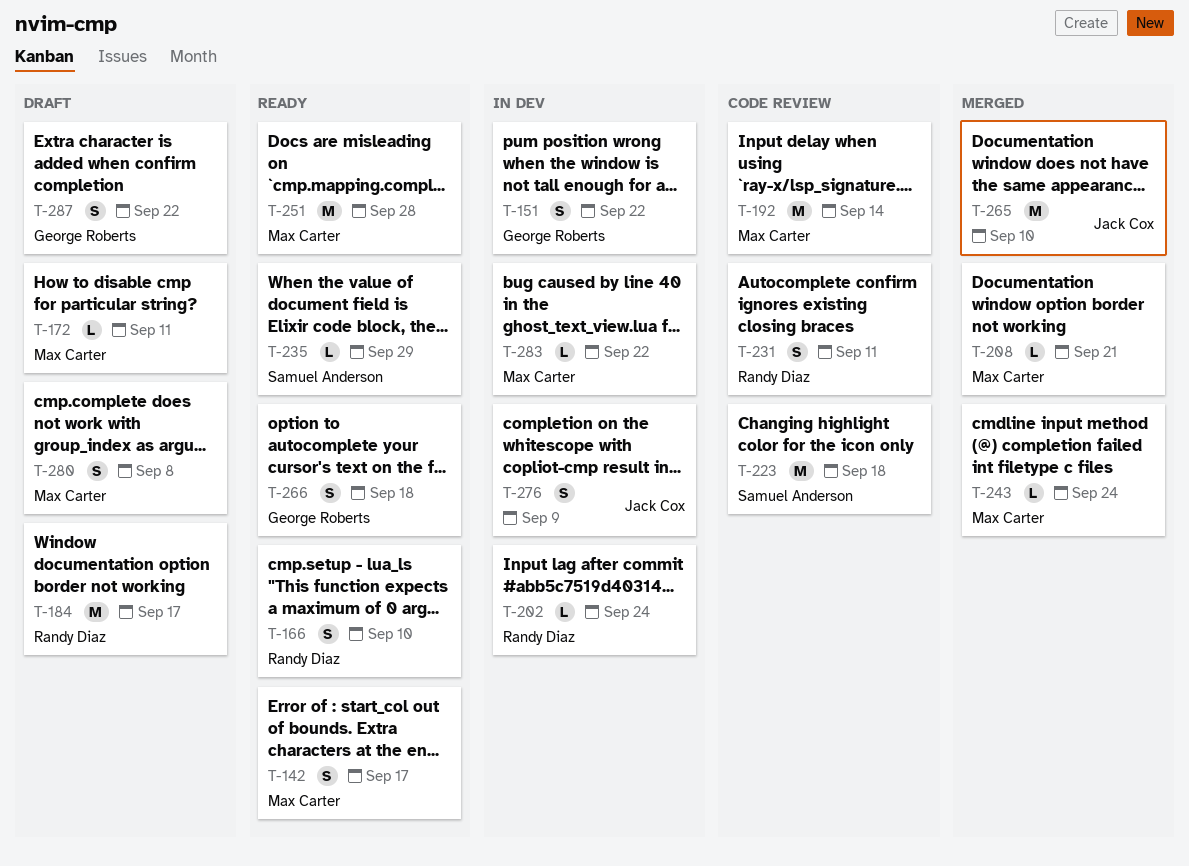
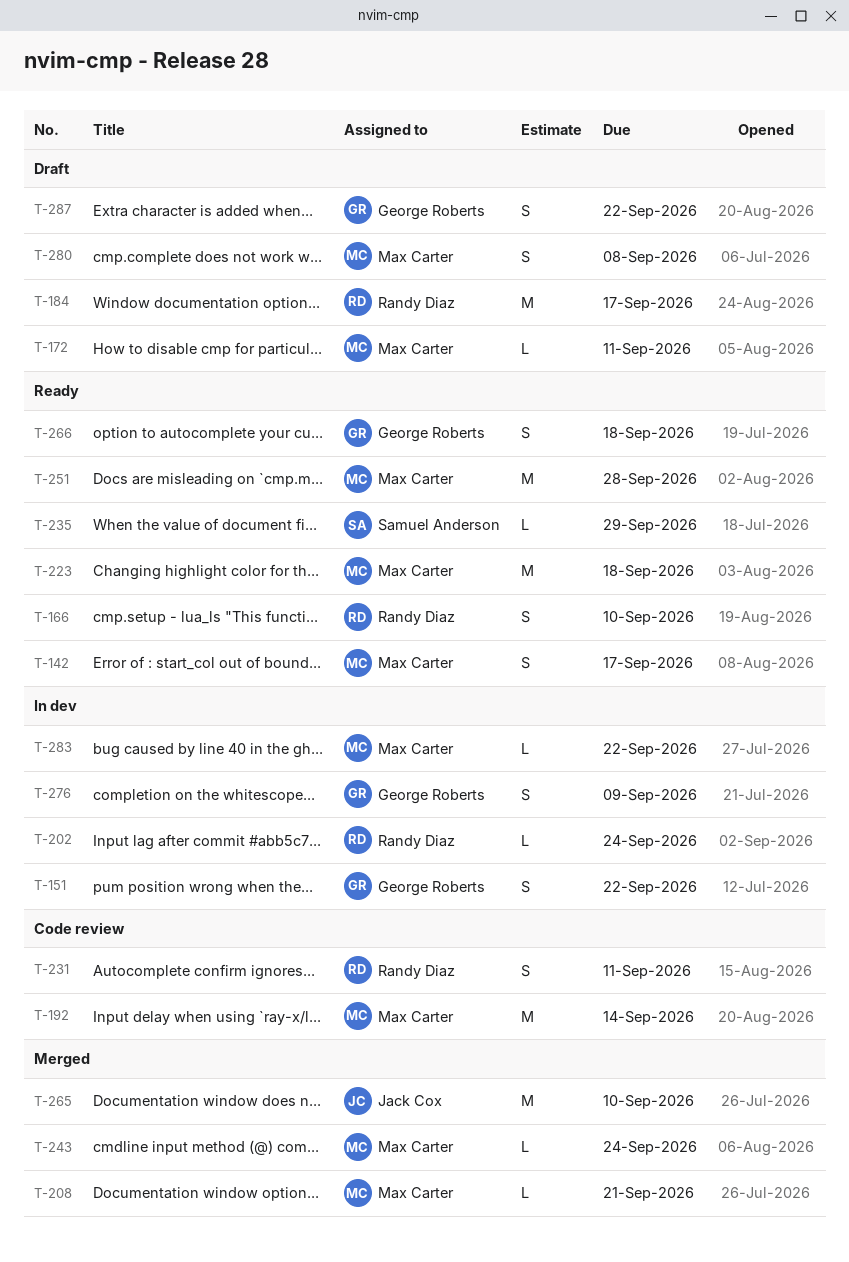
T-223, status: Code review -> Ready
T-223, owner: Samuel Anderson -> Max Carter
T-276, owner: Jack Cox -> George Roberts

